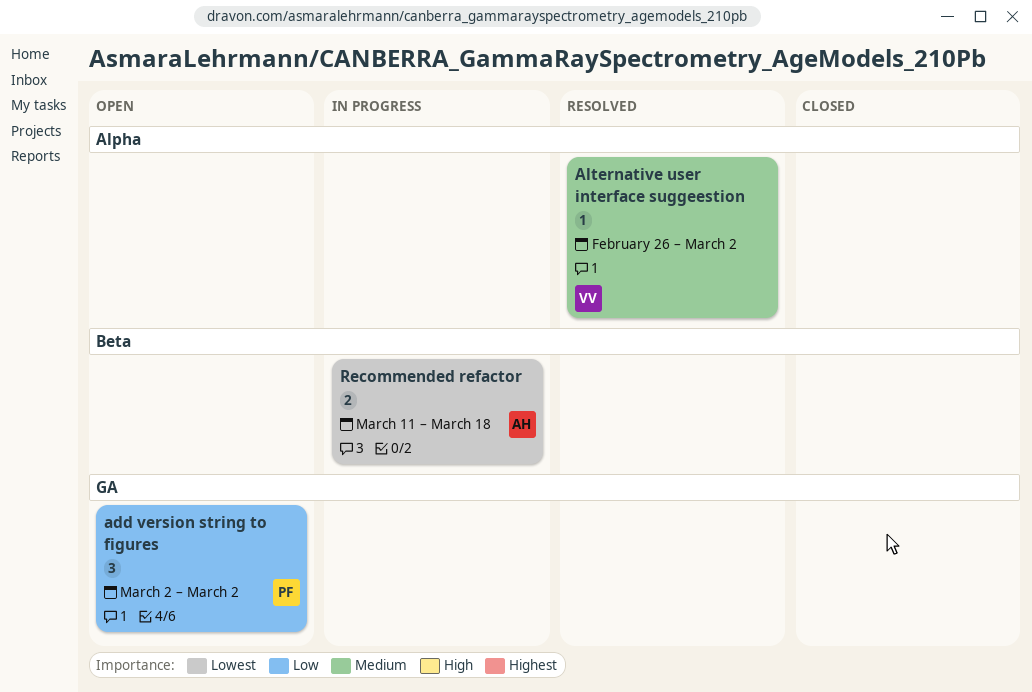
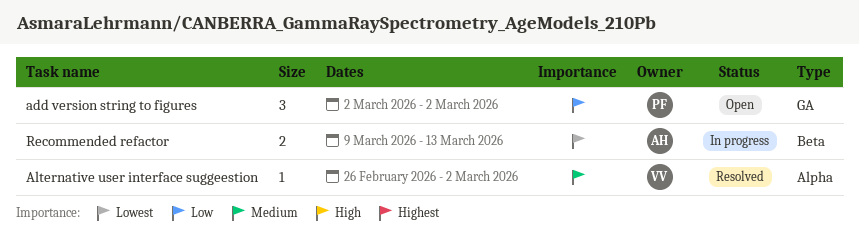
Recommended refactor, start: Mar 11 -> Mar 9
Recommended refactor, due: Mar 18 -> Mar 13

